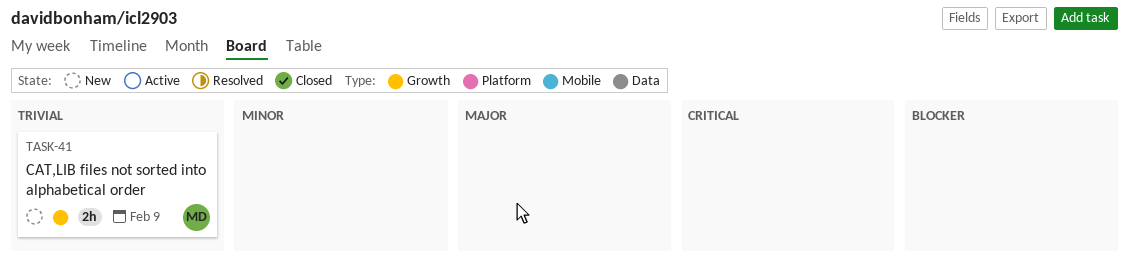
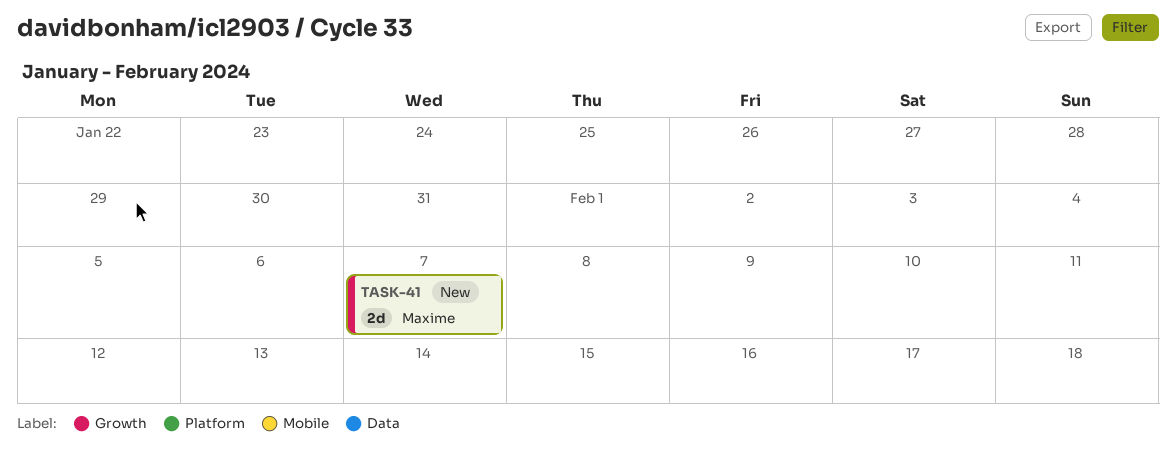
TASK-41, estimate: 2h -> 2d
TASK-41, due: Feb 9 -> Feb 7

